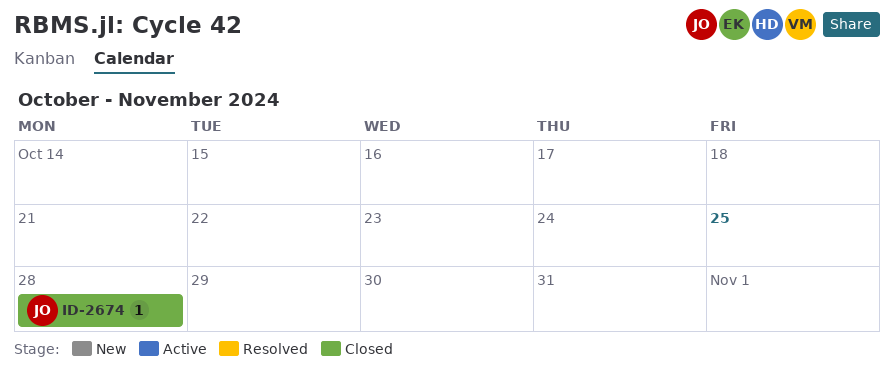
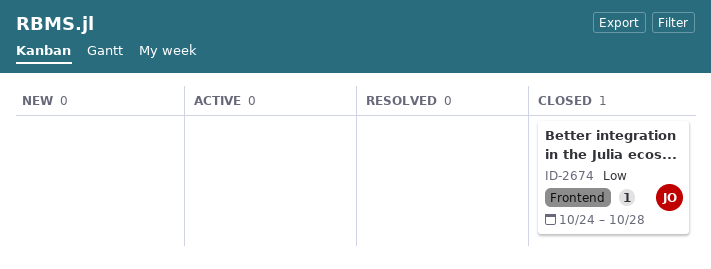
ID-2674, start: Oct 28 -> Oct 24

